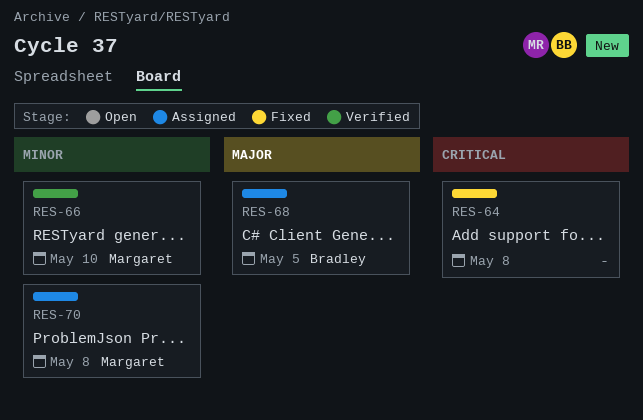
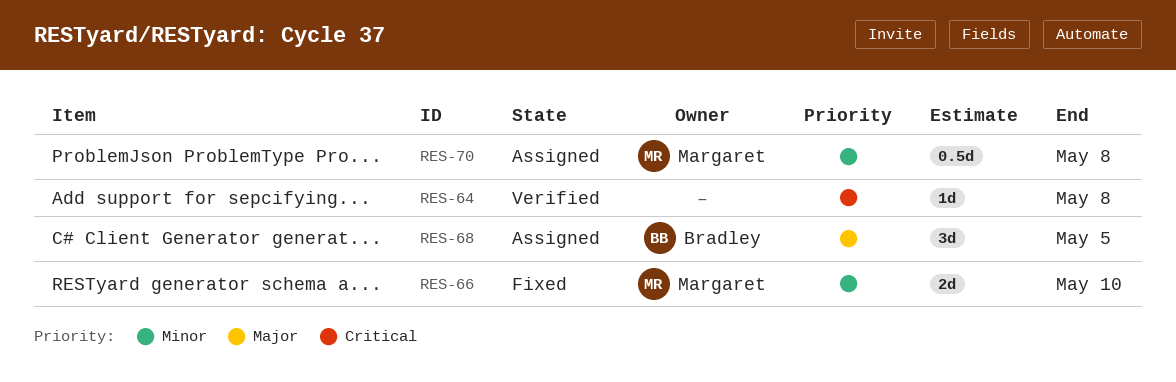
RES-64, status: Fixed -> Verified
RES-66, status: Verified -> Fixed

